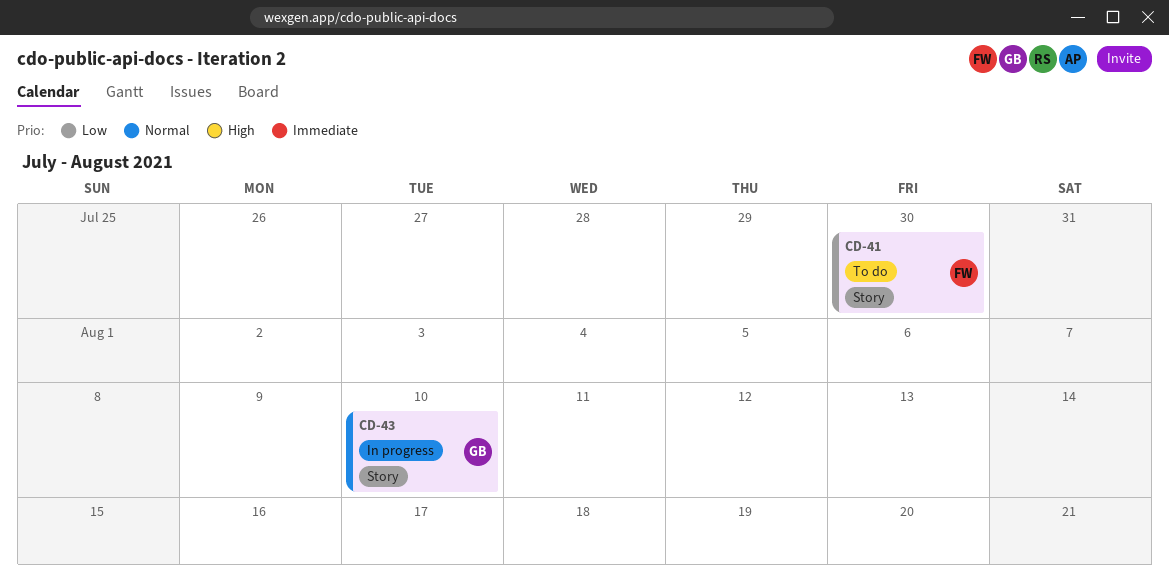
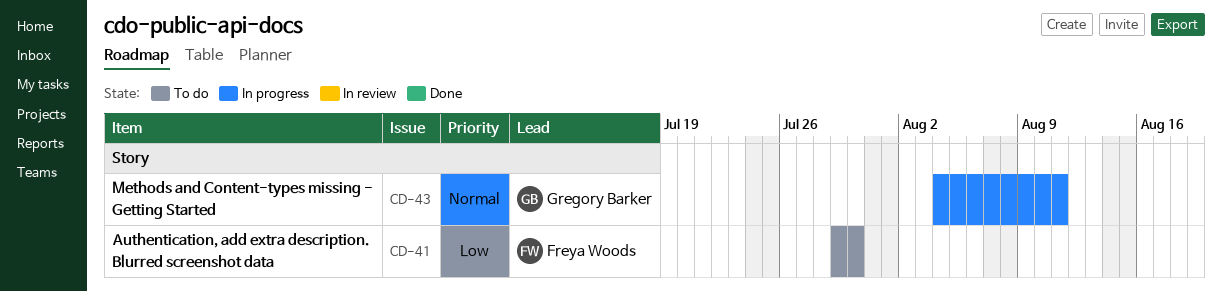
CD-43, due: Aug 10 -> Aug 11

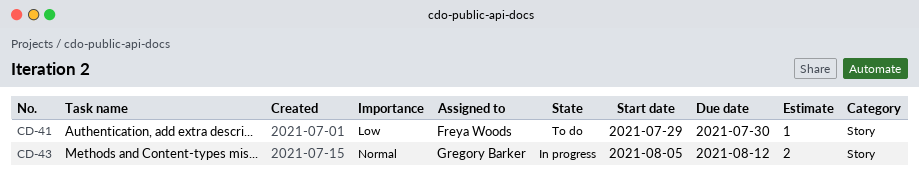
CD-43, start: Aug 4 -> Aug 5
CD-43, due: Aug 11 -> Aug 12

